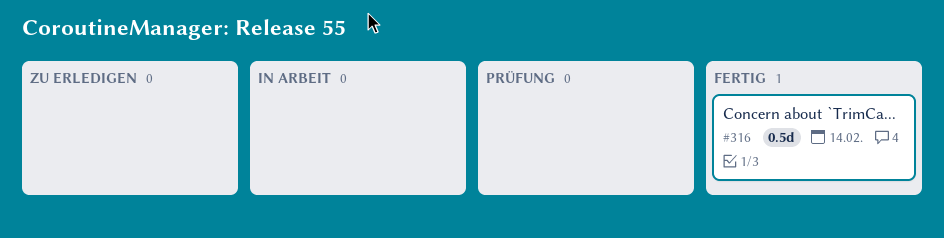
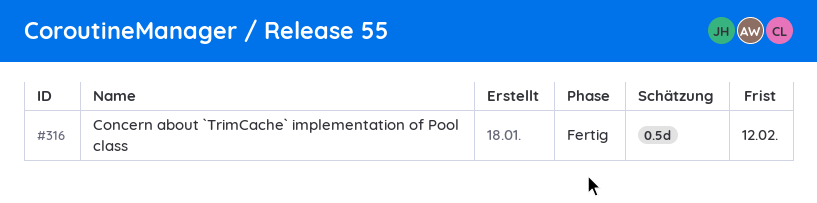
#316, due: Feb 14 -> Feb 12

